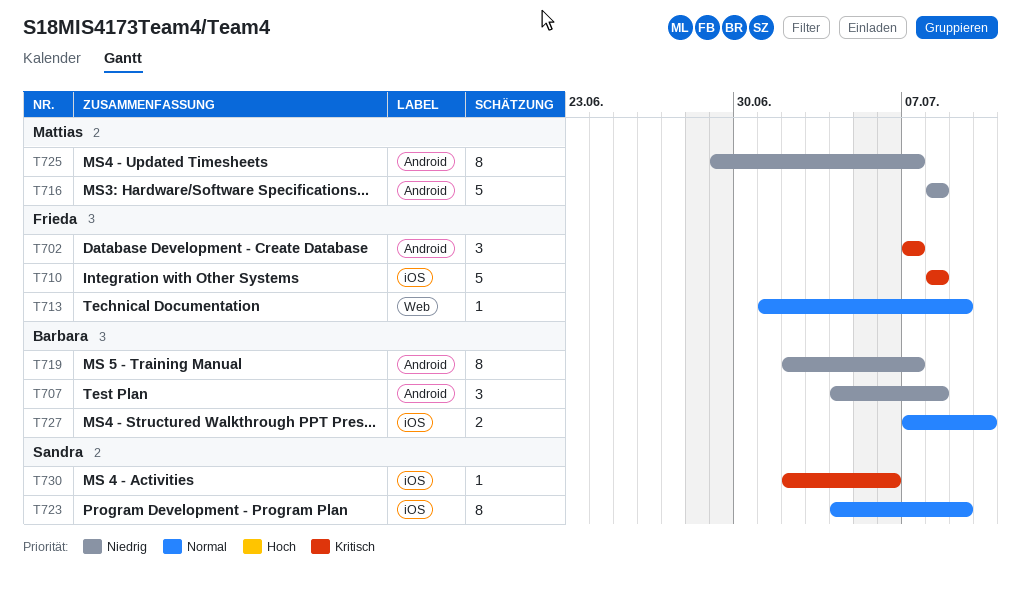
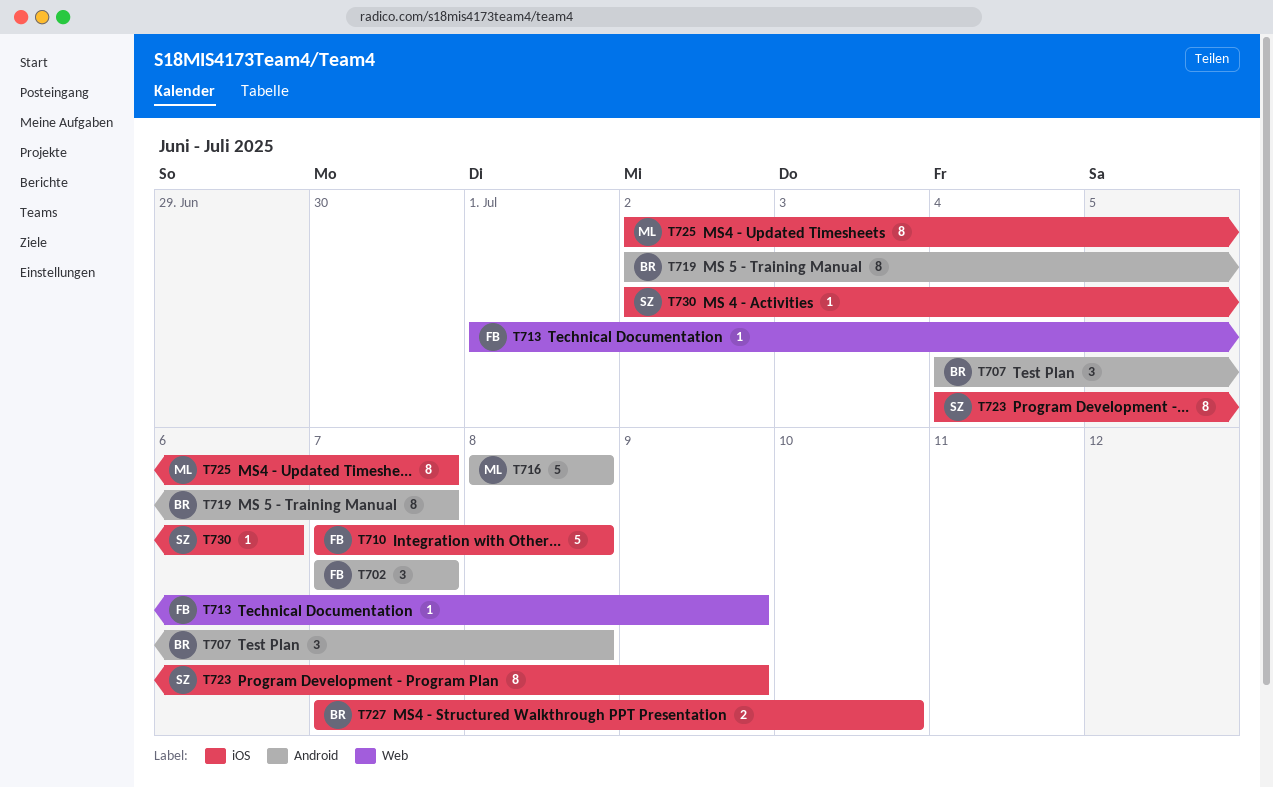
T710, start: Jul 8 -> Jul 7
T725, label: Android -> iOS
T725, start: Jun 29 -> Jul 2

